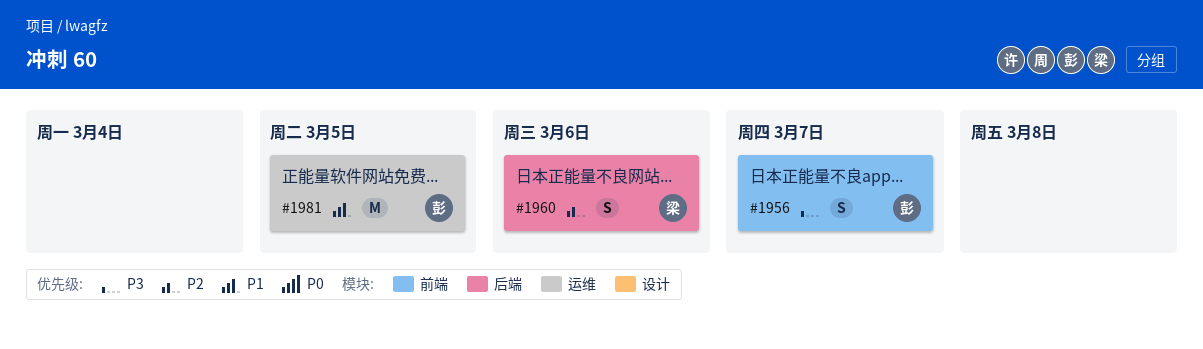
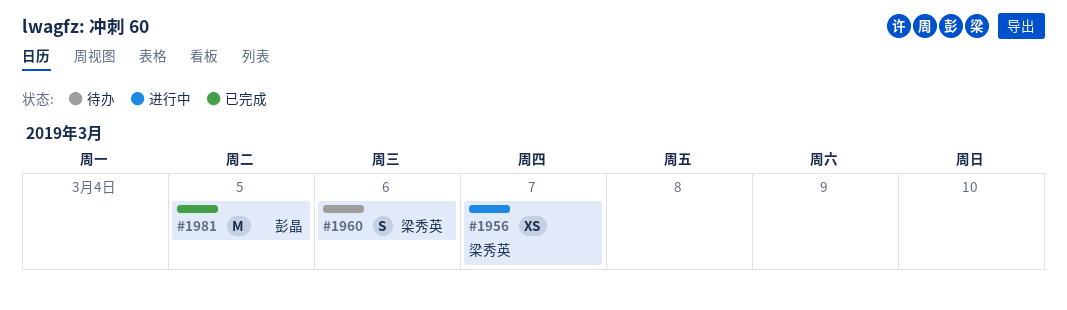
#1956, owner: 彭晶 -> 梁秀英
#1956, estimate: S -> XS

